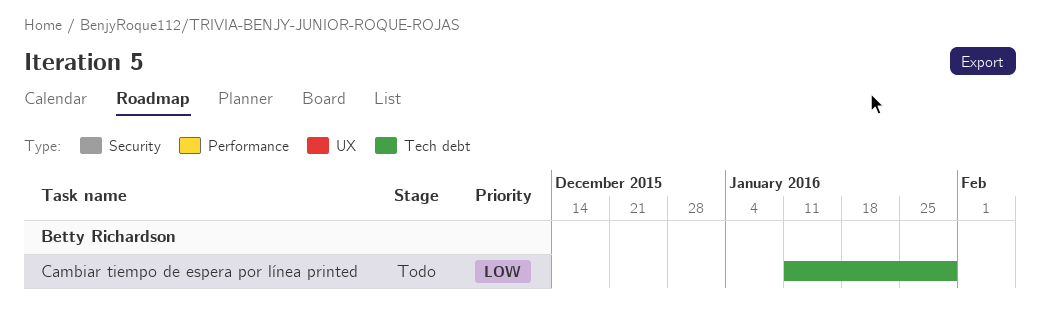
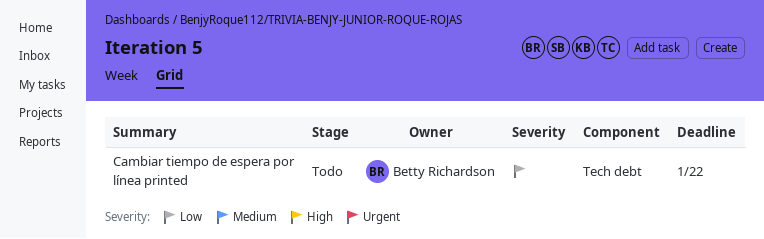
Cambiar tiempo de espera por línea printed, due: Jan 29 -> Jan 22

